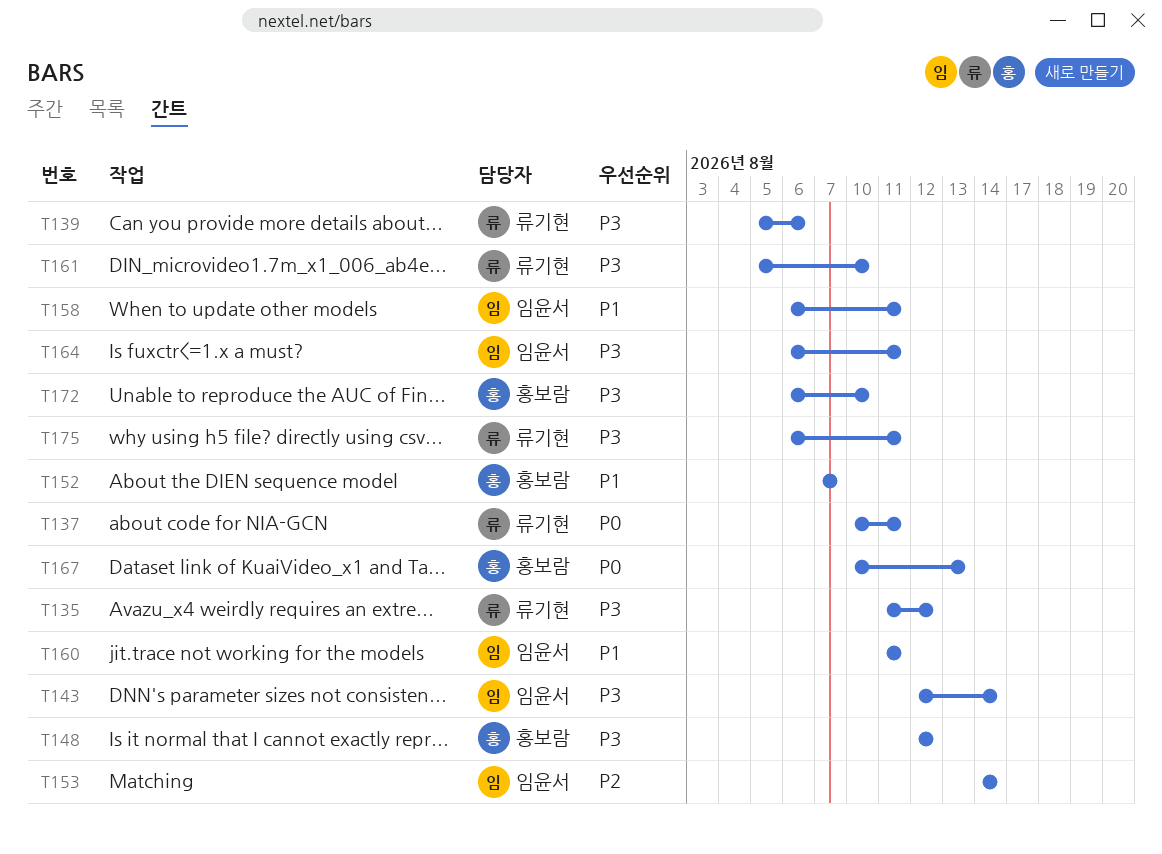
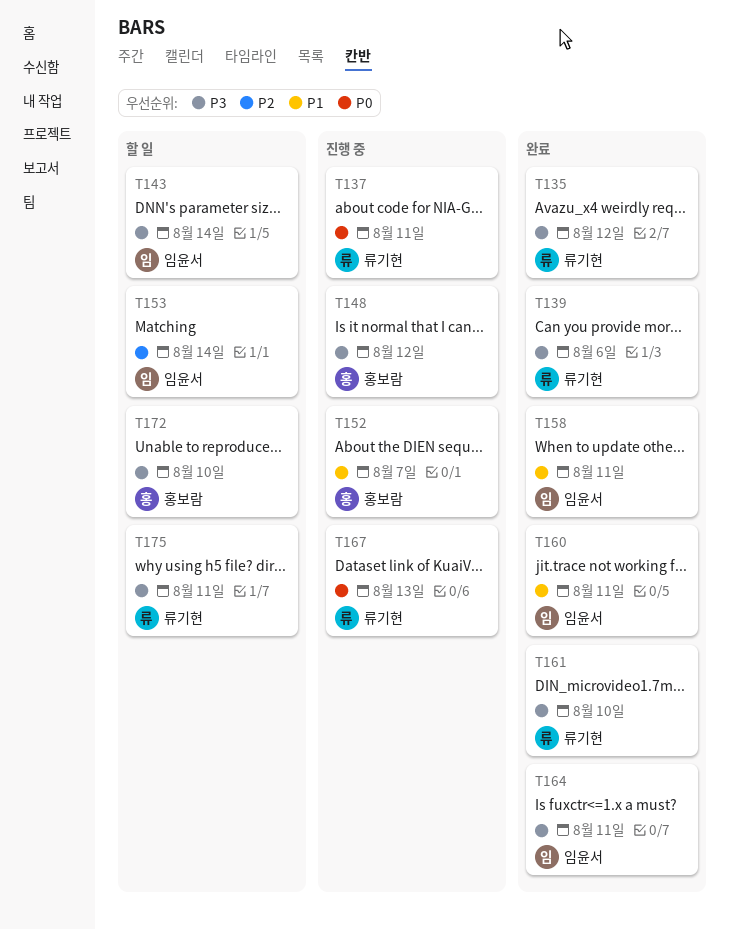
T167, owner: 홍보람 -> 류기현

